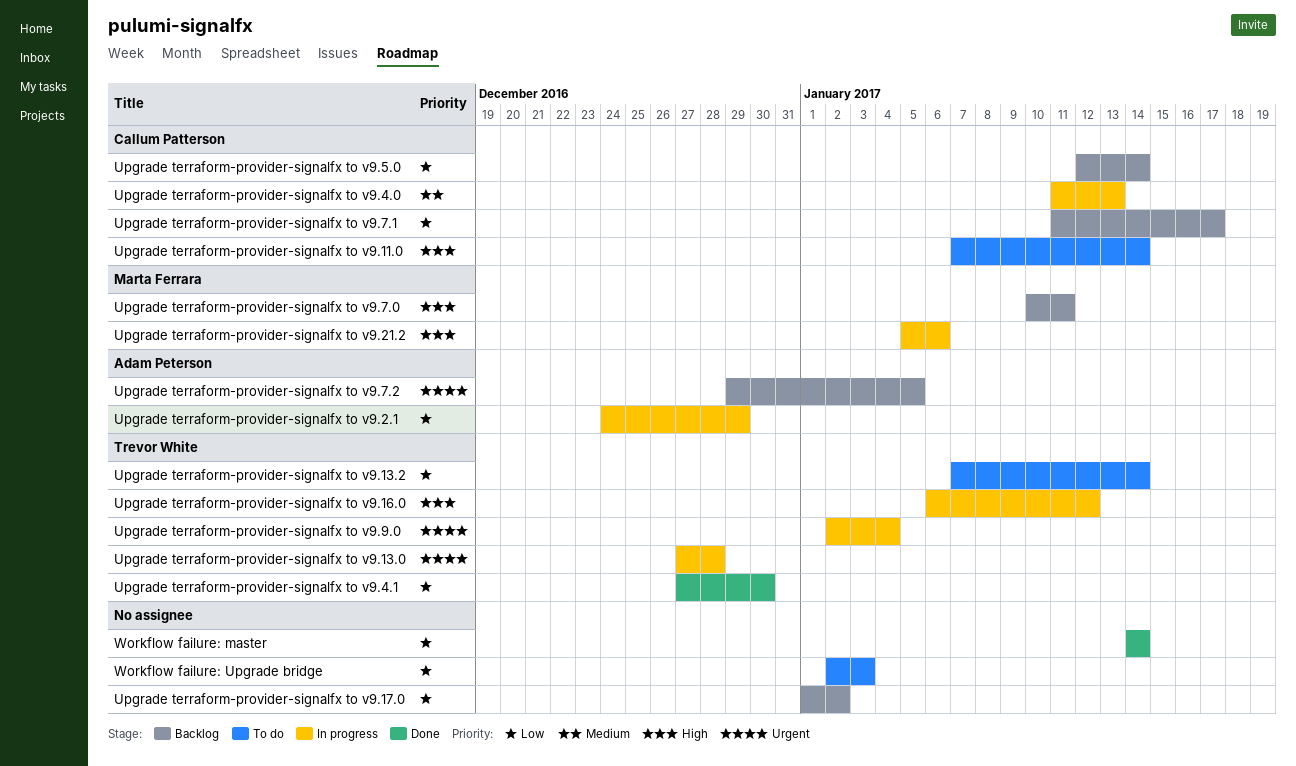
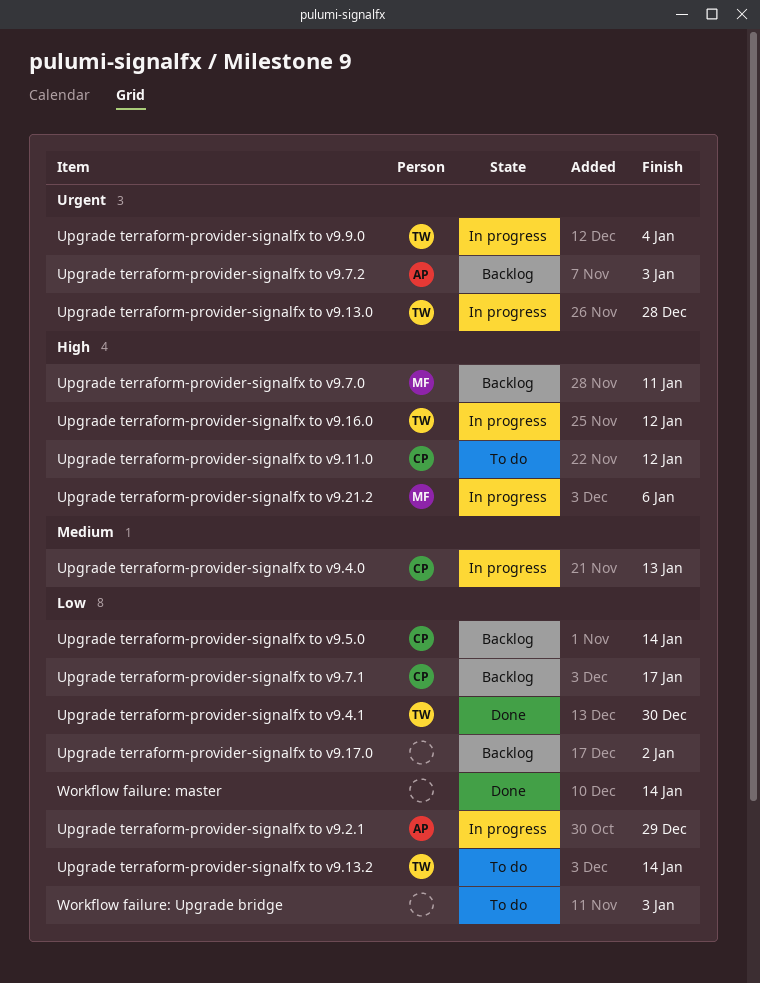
Upgrade terraform-provider-signalfx to v9.11.0, due: Jan 14 -> Jan 12
Upgrade terraform-provider-signalfx to v9.7.2, due: Jan 5 -> Jan 3

